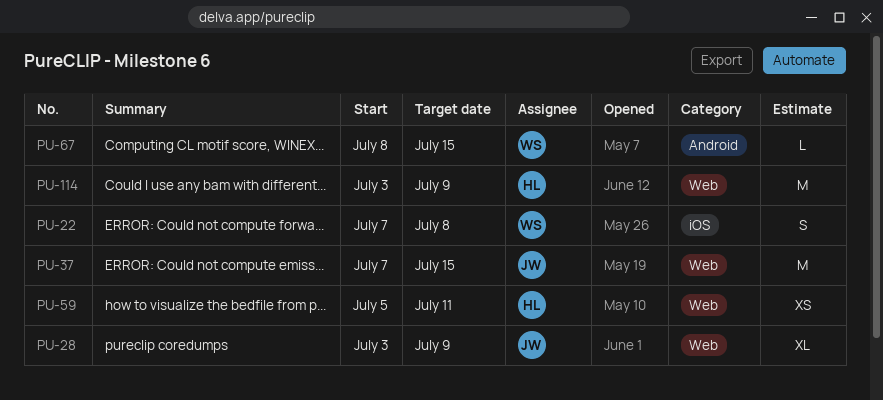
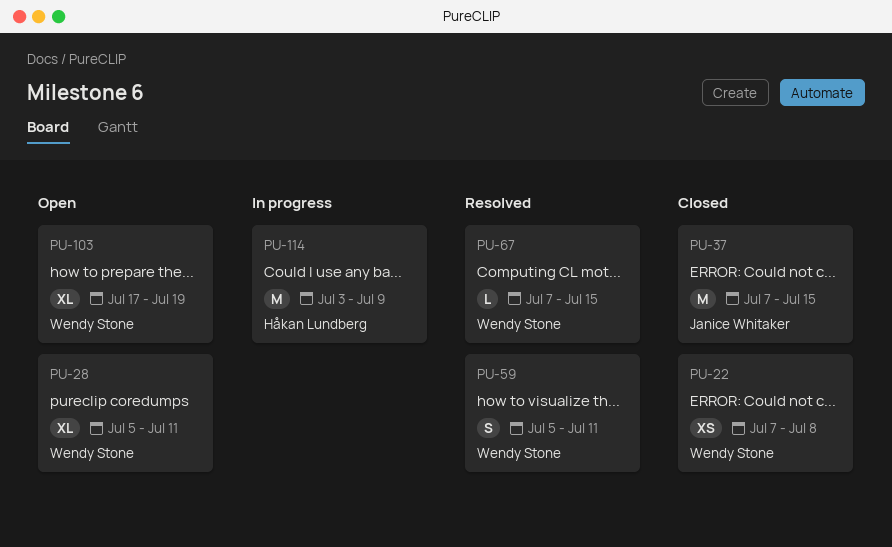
PU-22, estimate: S -> XS
PU-28, owner: Janice Whitaker -> Wendy Stone
PU-28, start: Jul 3 -> Jul 5
PU-28, due: Jul 9 -> Jul 11
PU-59, owner: Håkan Lundberg -> Wendy Stone
PU-59, estimate: XS -> S
PU-67, start: Jul 8 -> Jul 7
PU-103: none -> present

